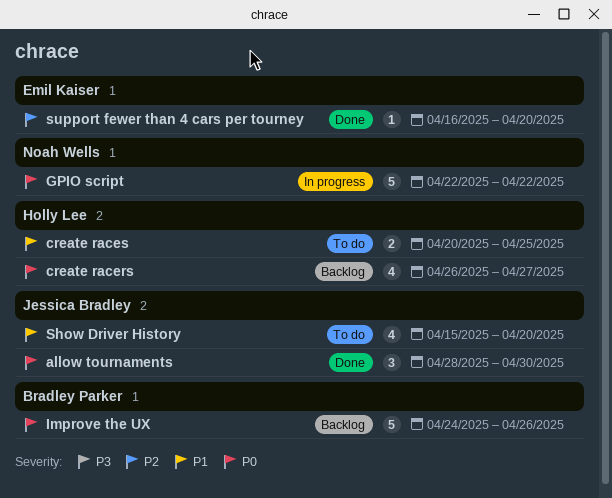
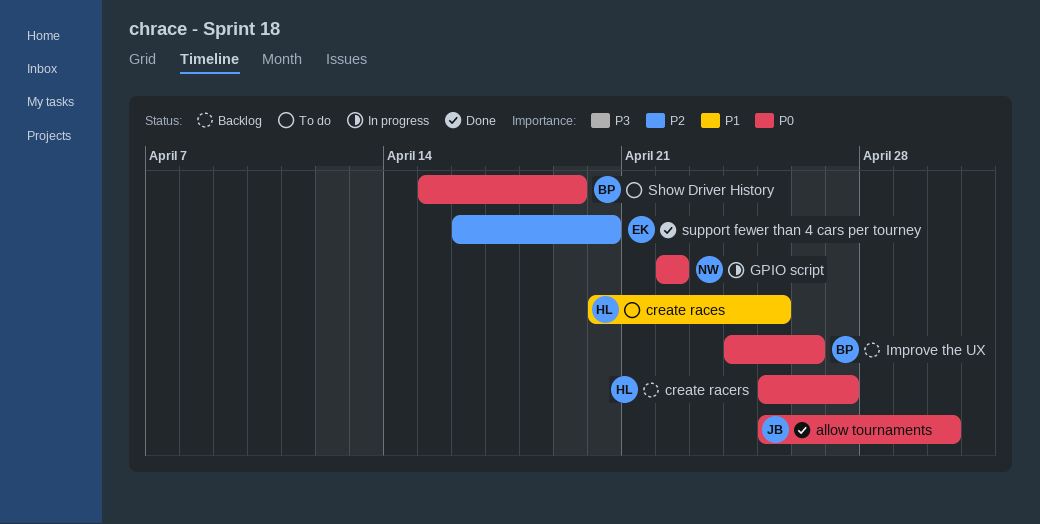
allow tournaments, start: Apr 28 -> Apr 25
create racers, start: Apr 26 -> Apr 25
Show Driver History, owner: Jessica Bradley -> Bradley Parker
Show Driver History, priority: P1 -> P0
Show Driver History, due: Apr 20 -> Apr 19

